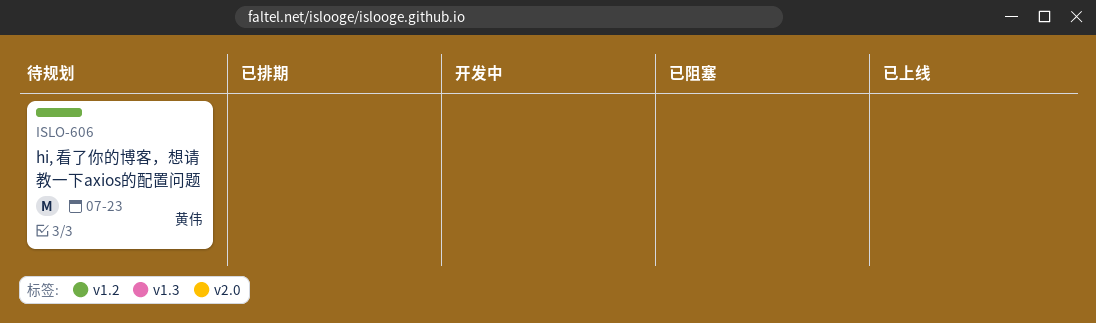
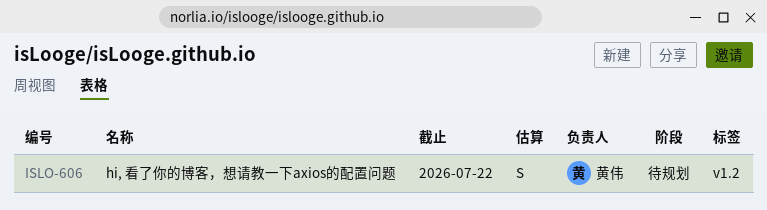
ISLO-606, estimate: M -> S
ISLO-606, due: Jul 23 -> Jul 22

